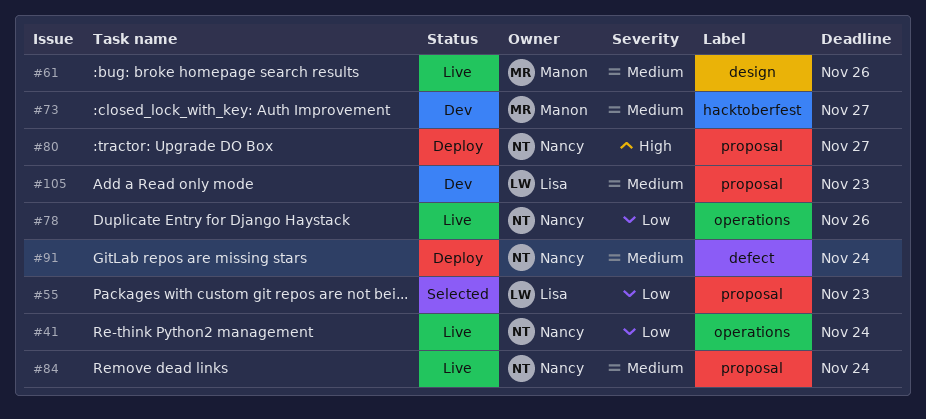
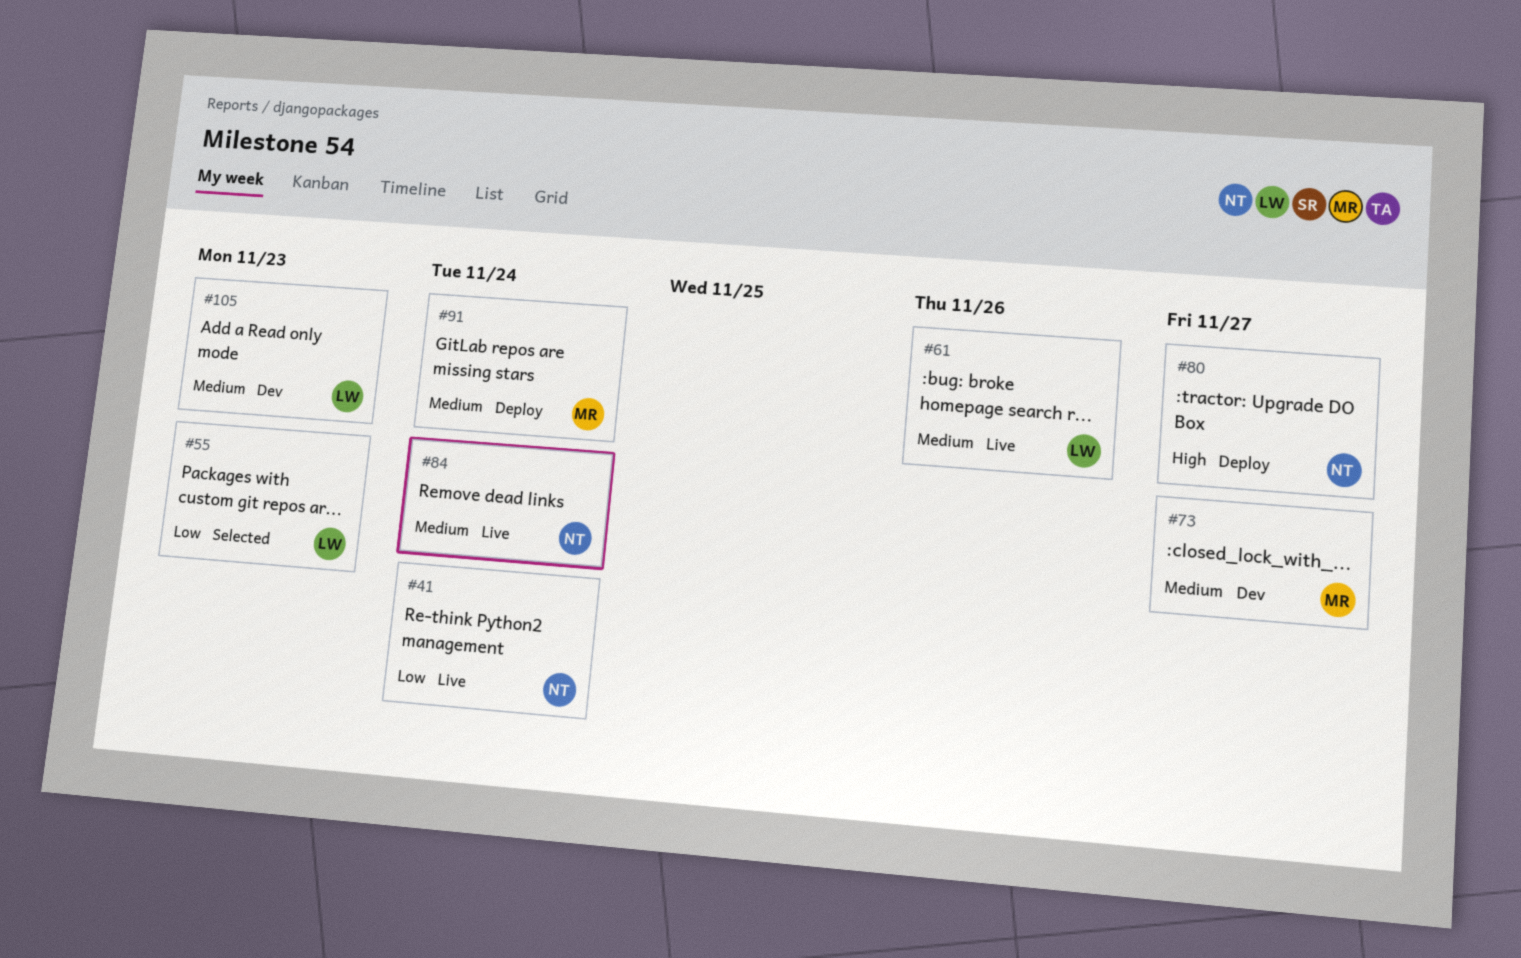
#61, owner: Manon -> Lisa
#78: present -> none
#91, owner: Nancy -> Manon

